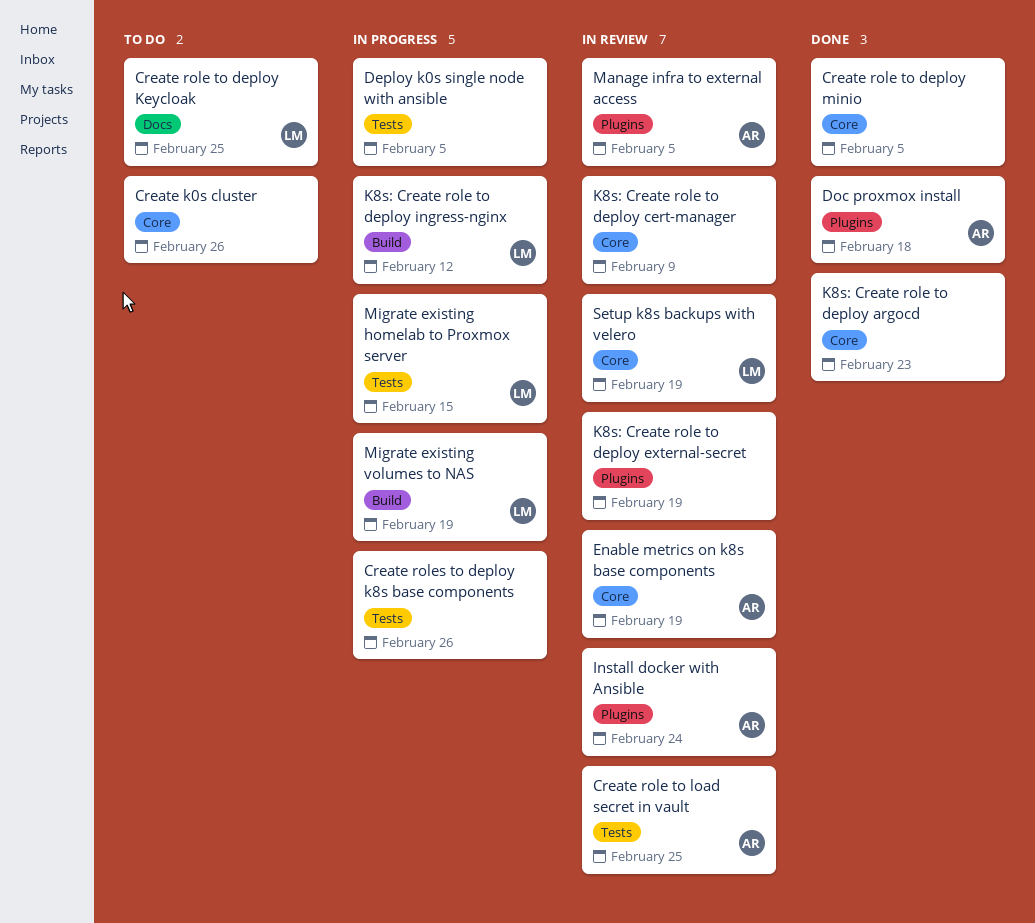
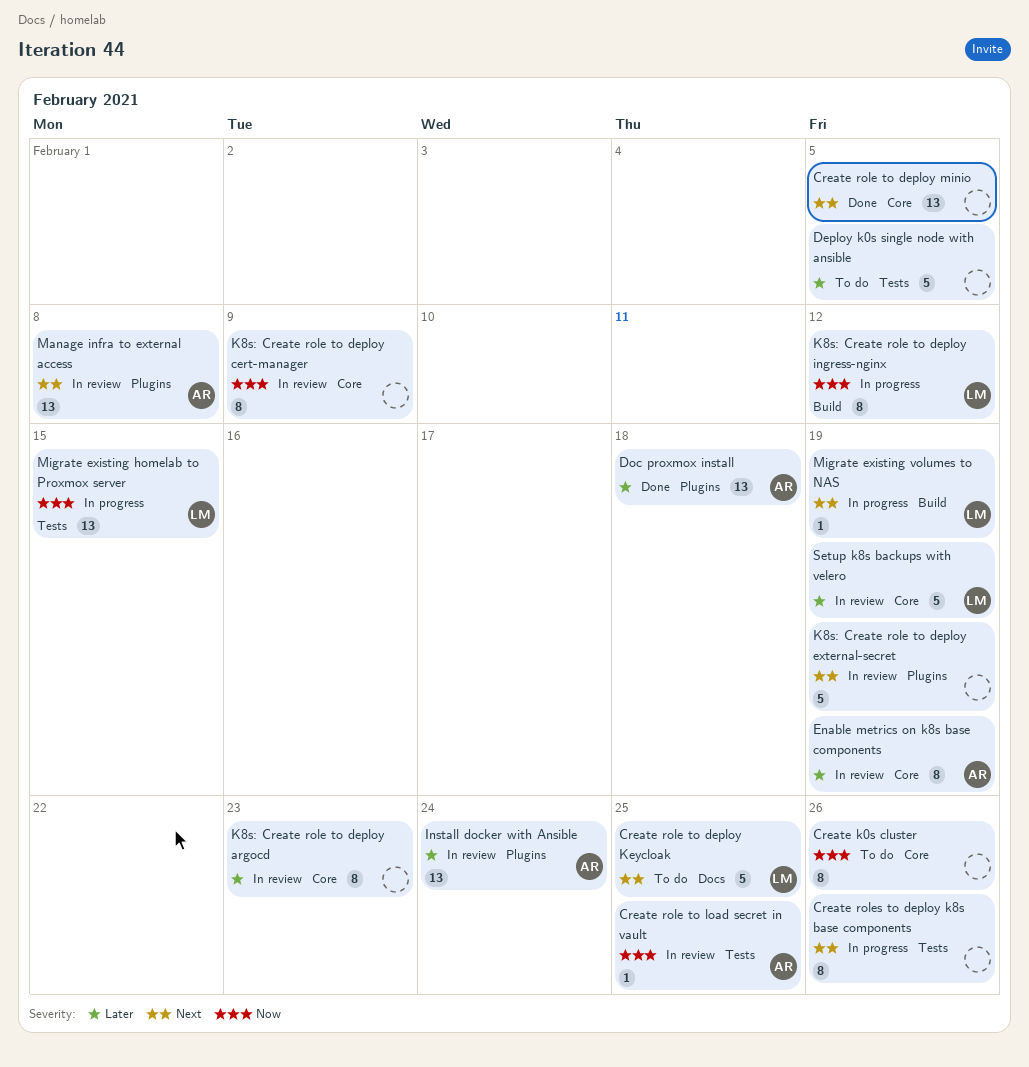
Deploy k0s single node with ansible, status: In progress -> To do
K8s: Create role to deploy argocd, status: Done -> In review
Manage infra to external access, due: Feb 5 -> Feb 8

